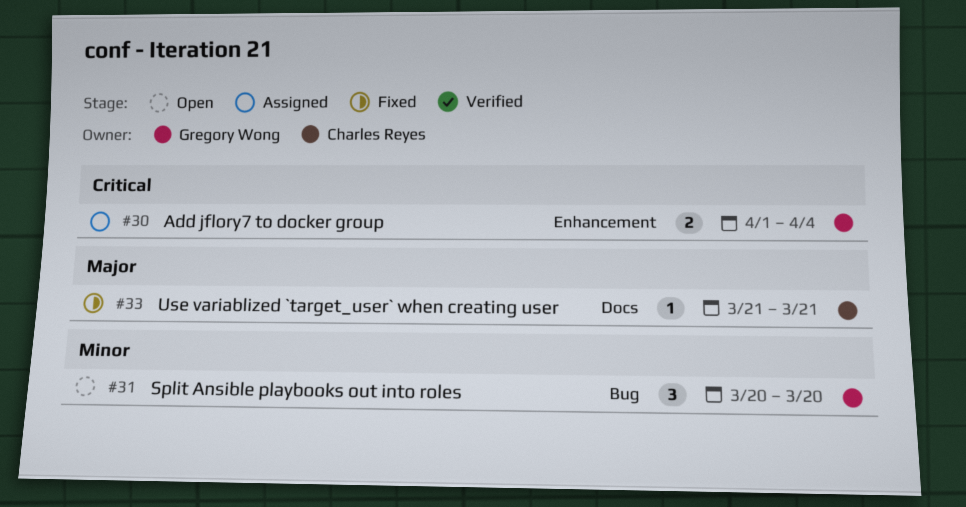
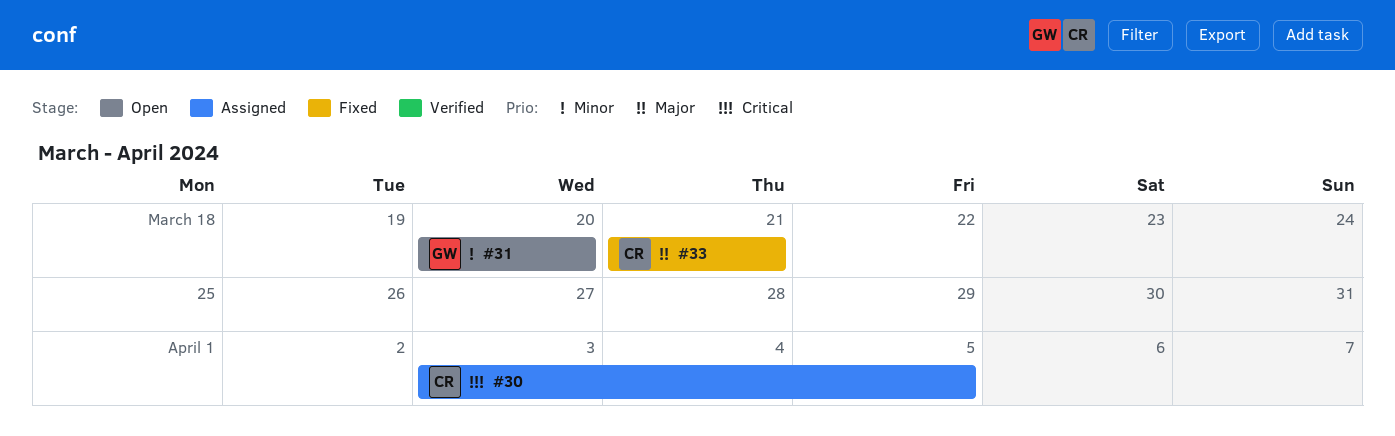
#30, owner: Gregory Wong -> Charles Reyes
#30, start: Apr 1 -> Apr 3
#30, due: Apr 4 -> Apr 5

